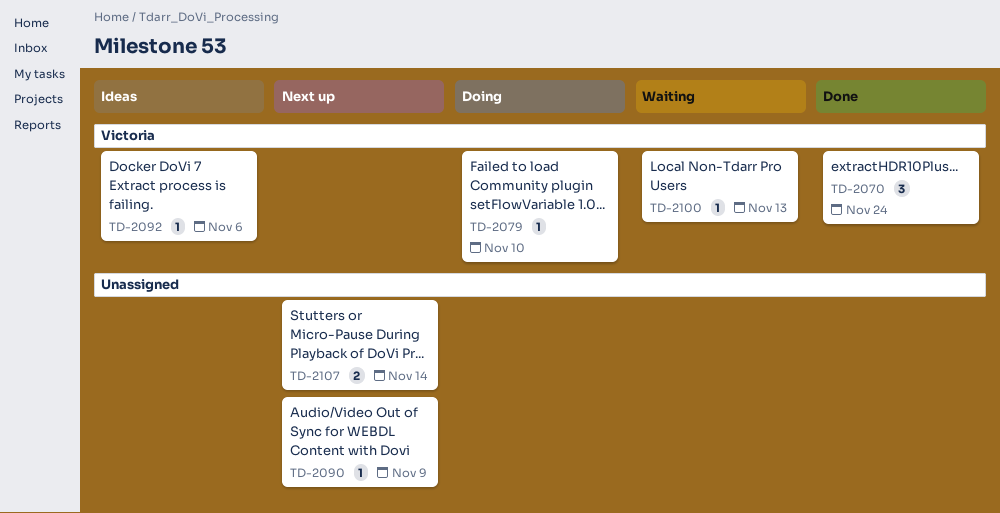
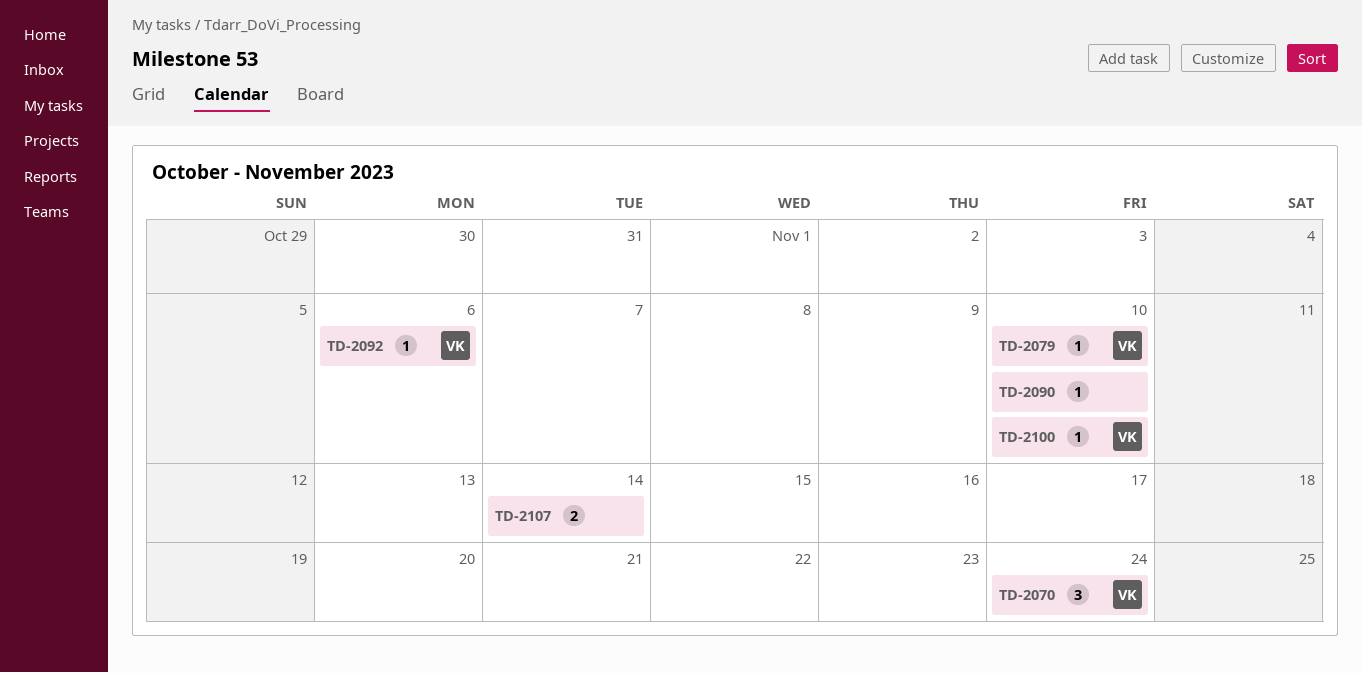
TD-2090, due: Nov 9 -> Nov 10
TD-2100, due: Nov 13 -> Nov 10

